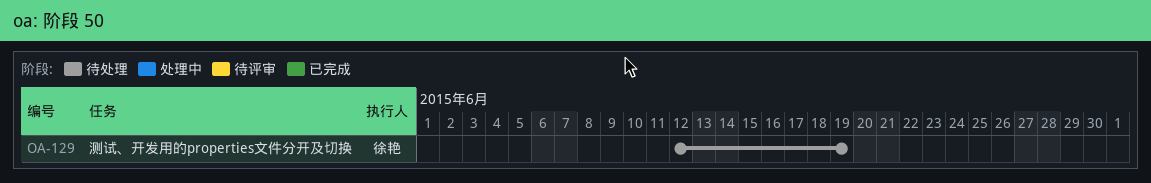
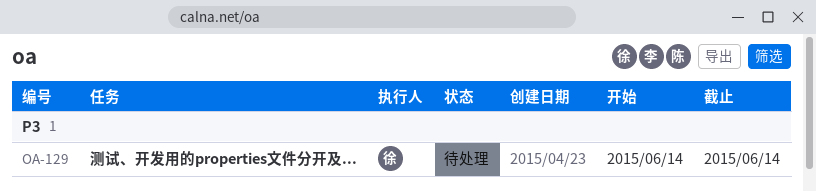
OA-129, start: Jun 12 -> Jun 14
OA-129, due: Jun 19 -> Jun 14

